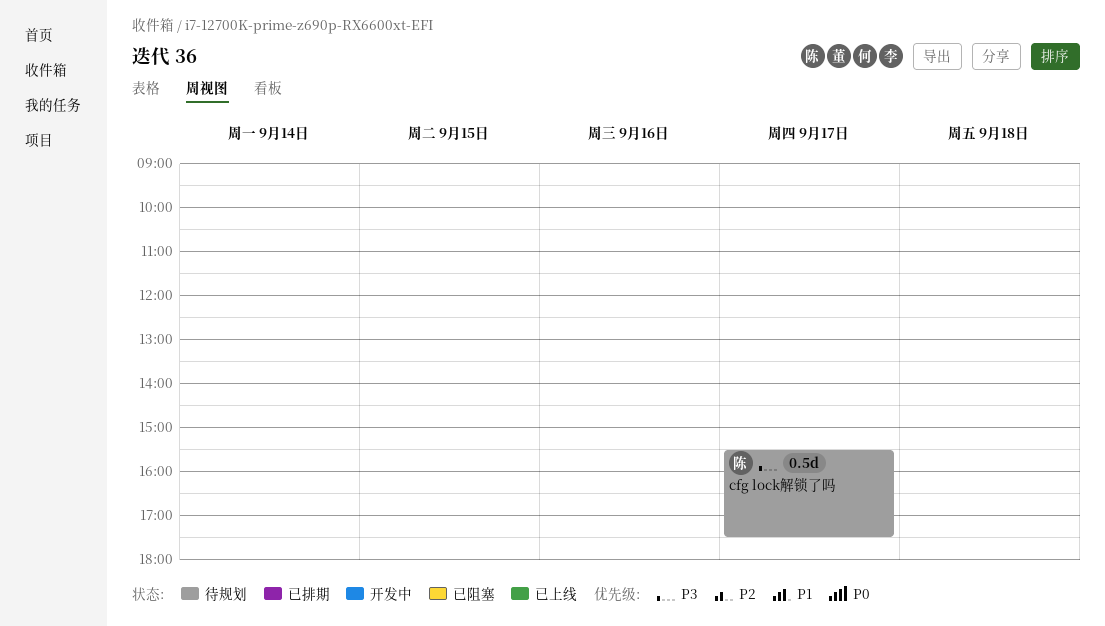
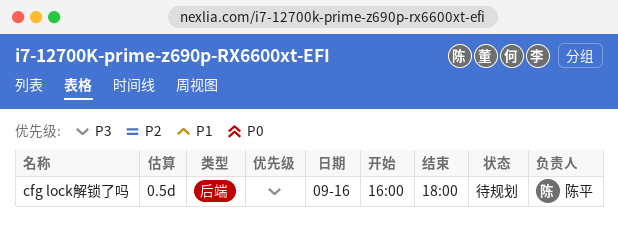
cfg lock解锁了吗, day: Sep 17 -> Sep 16
cfg lock解锁了吗, begins: 15:30 -> 16:00
cfg lock解锁了吗, ends: 17:30 -> 18:00

